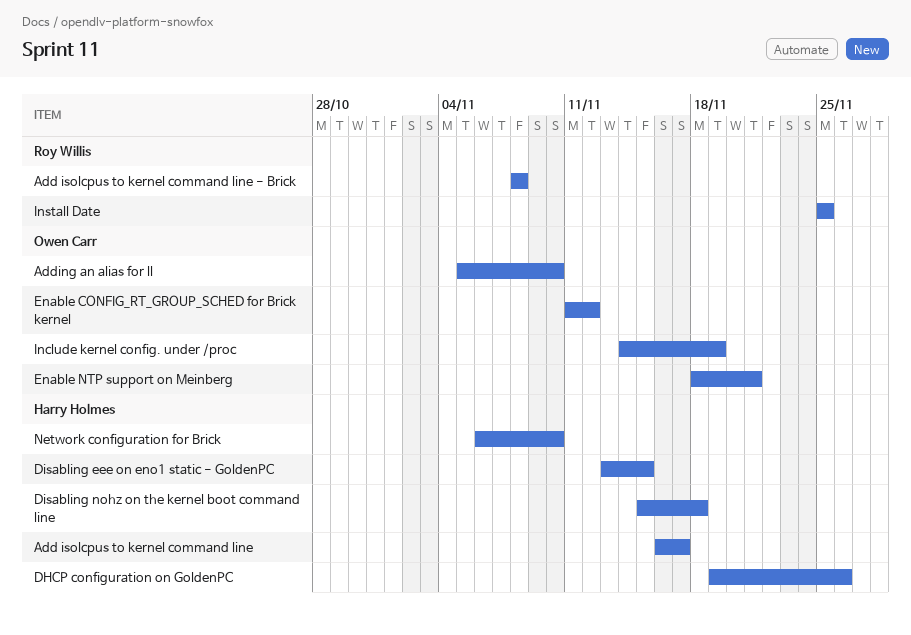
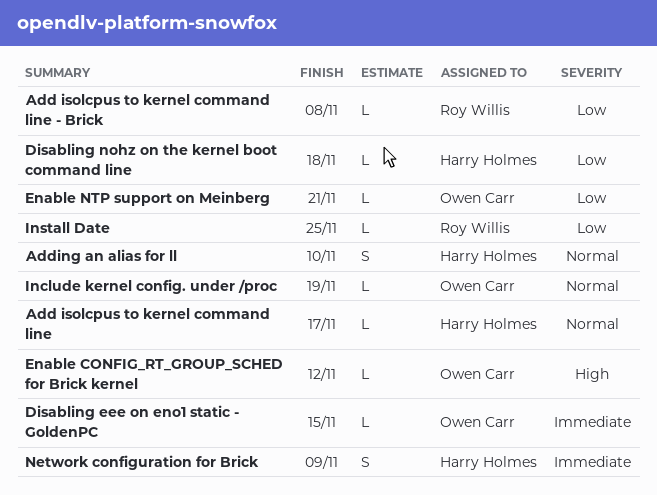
Adding an alias for ll, owner: Owen Carr -> Harry Holmes
DHCP configuration on GoldenPC: present -> none
Disabling eee on eno1 static - GoldenPC, owner: Harry Holmes -> Owen Carr
Network configuration for Brick, due: Nov 10 -> Nov 9

